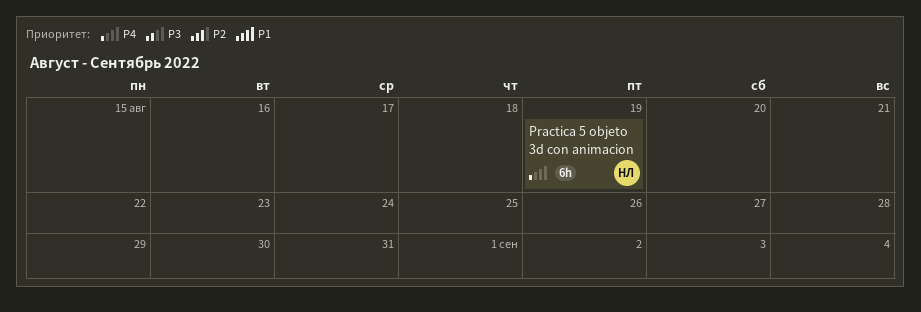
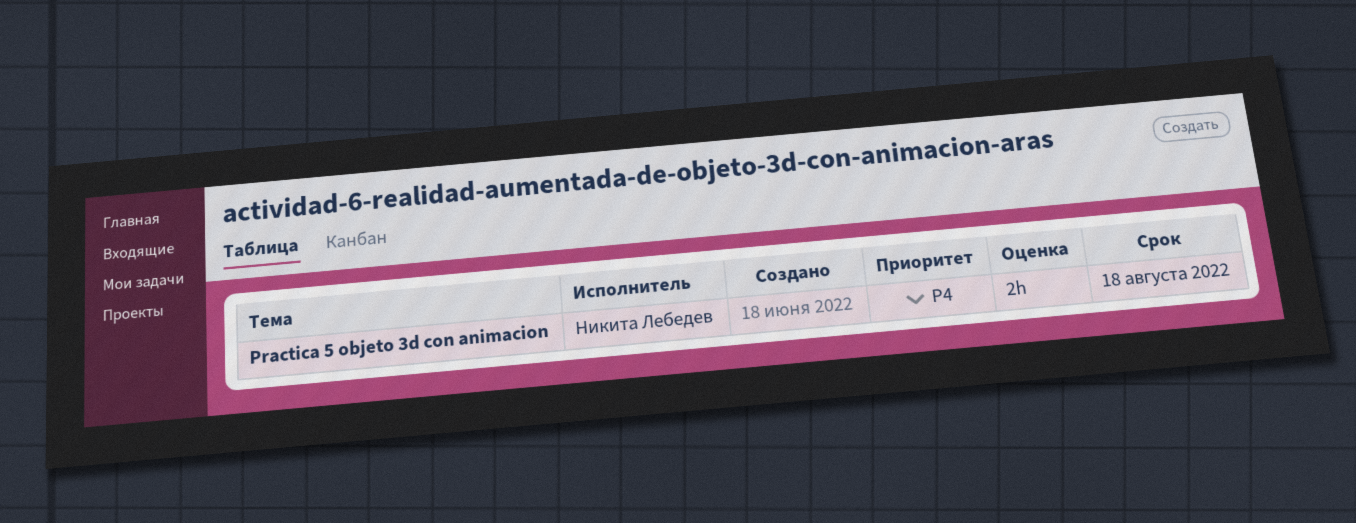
Practica 5 objeto 3d con animacion, estimate: 6h -> 2h
Practica 5 objeto 3d con animacion, due: Aug 19 -> Aug 18

